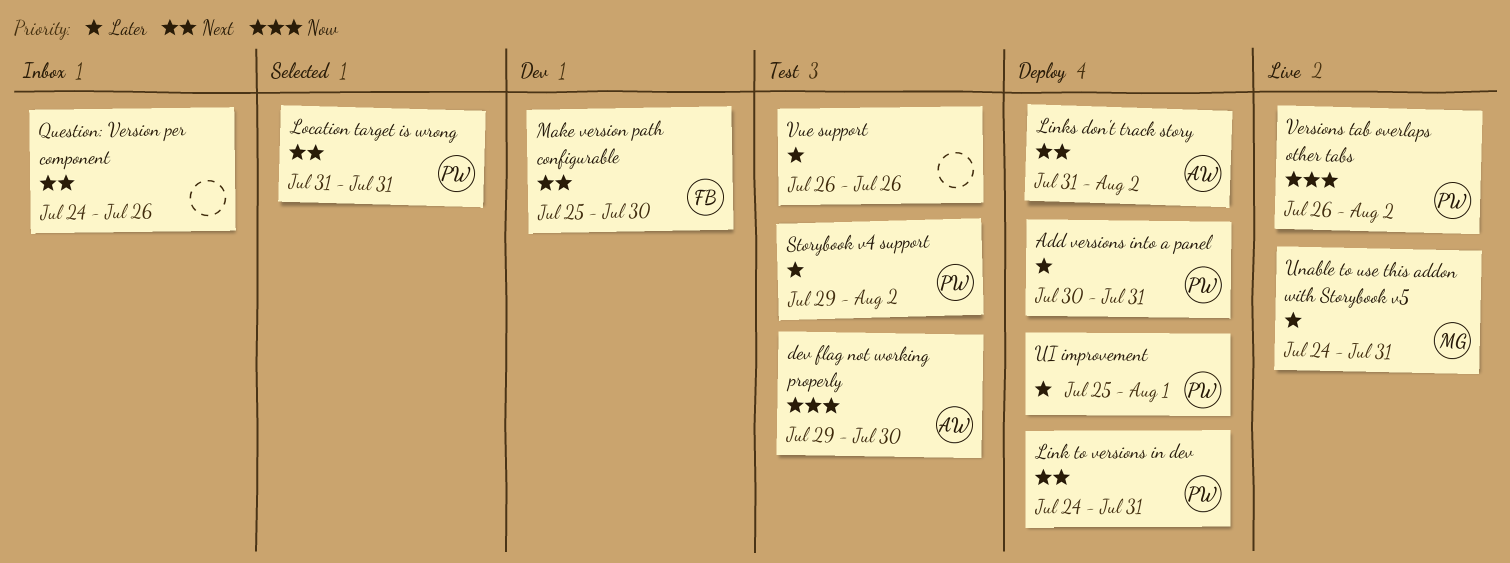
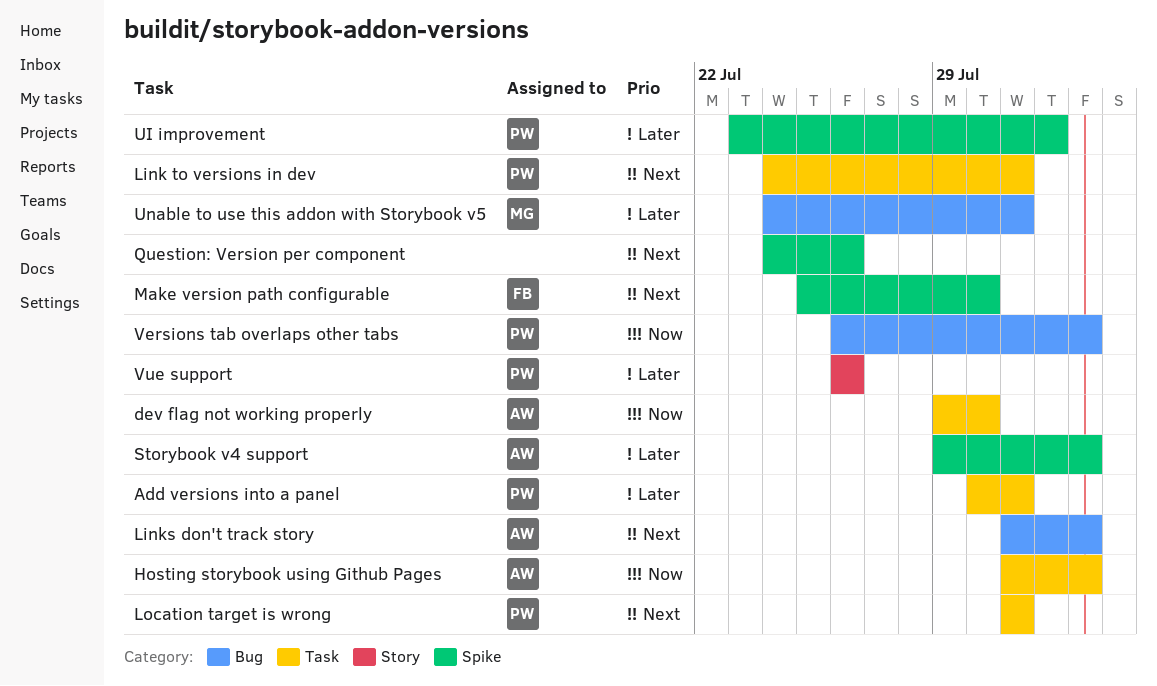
Hosting storybook using Github Pages: none -> present
Storybook v4 support, owner: PW -> AW
UI improvement, start: Jul 25 -> Jul 23
Vue support, owner: none -> PW

